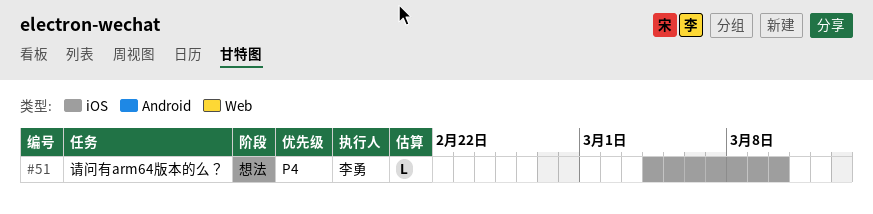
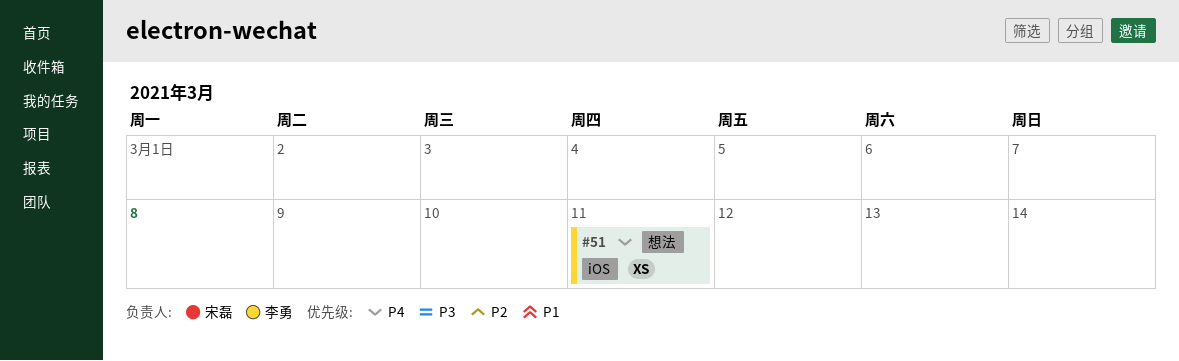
#51, estimate: L -> XS
#51, due: Mar 10 -> Mar 11

